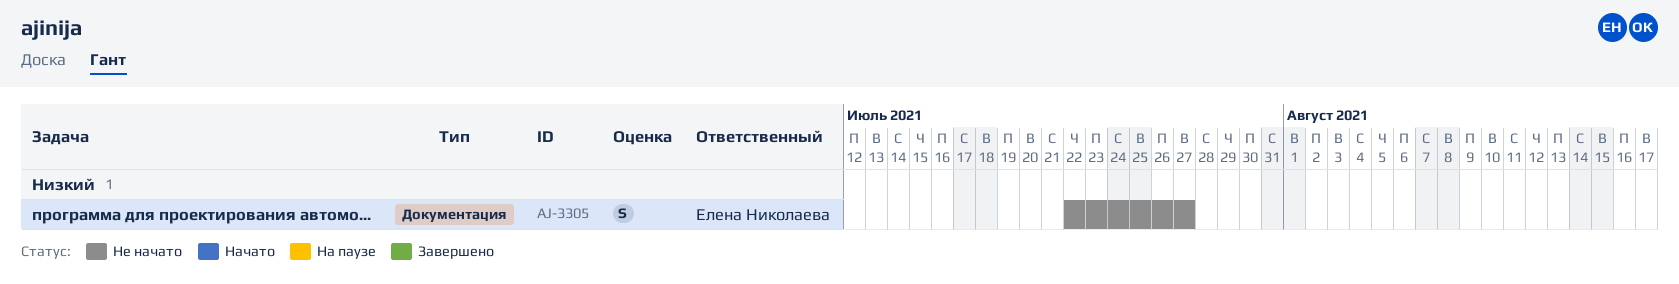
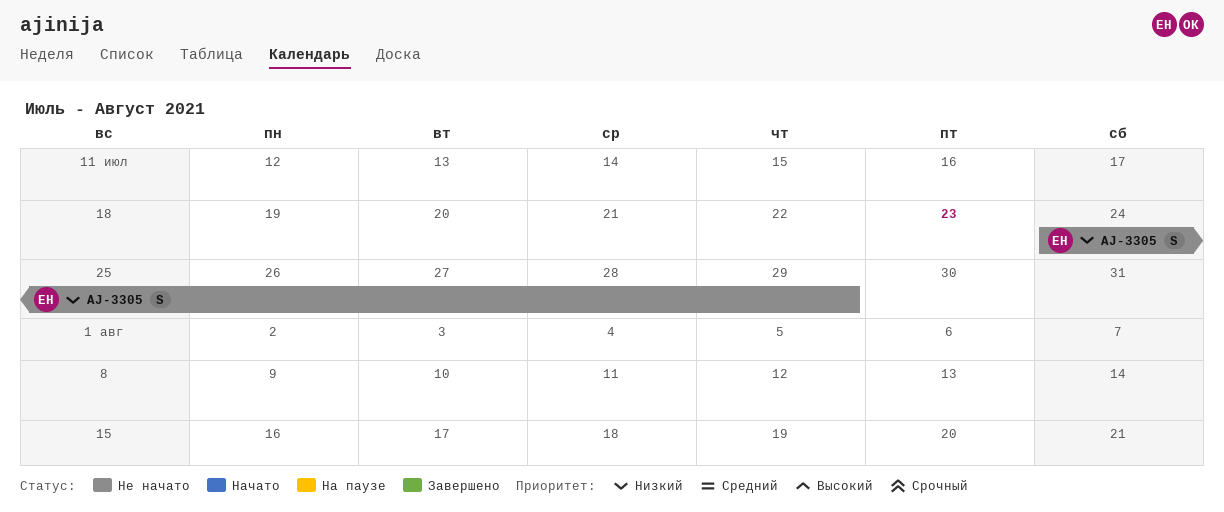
AJ-3305, start: Jul 22 -> Jul 24
AJ-3305, due: Jul 27 -> Jul 29

